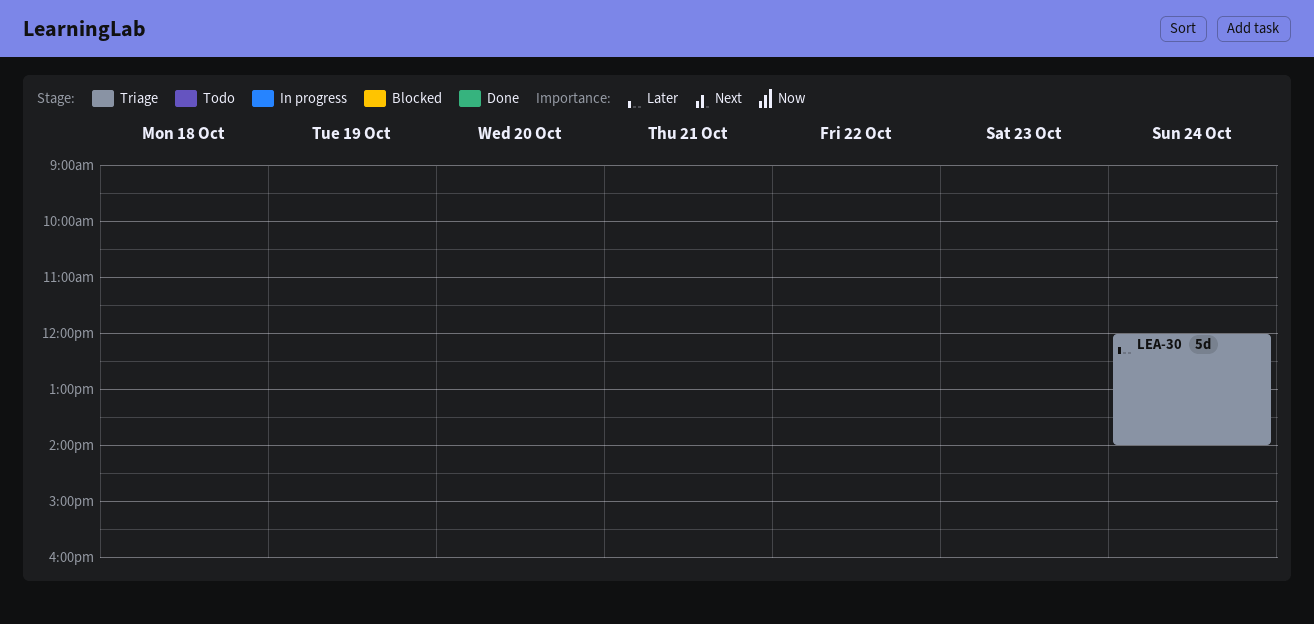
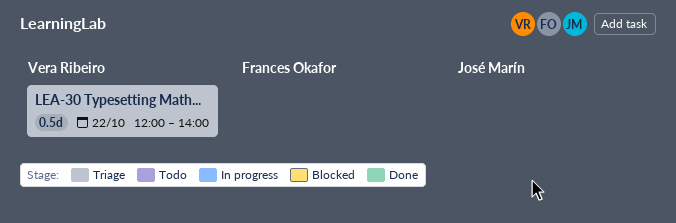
LEA-30, estimate: 5d -> 0.5d
LEA-30, day: Oct 24 -> Oct 22

